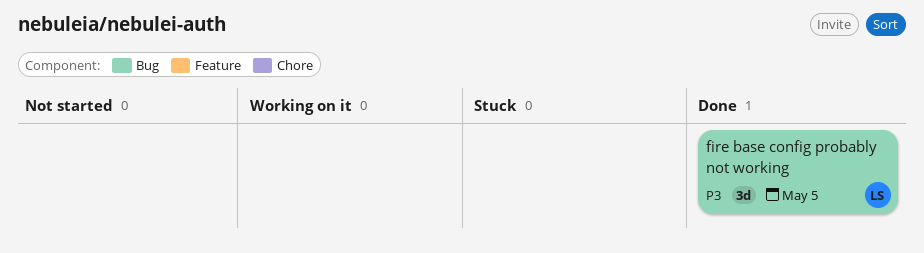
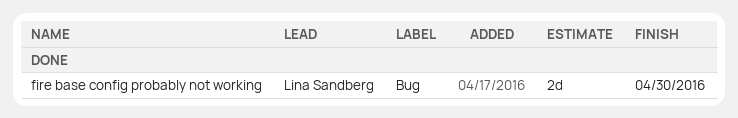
fire base config probably not working, estimate: 3d -> 2d
fire base config probably not working, due: May 5 -> Apr 30

